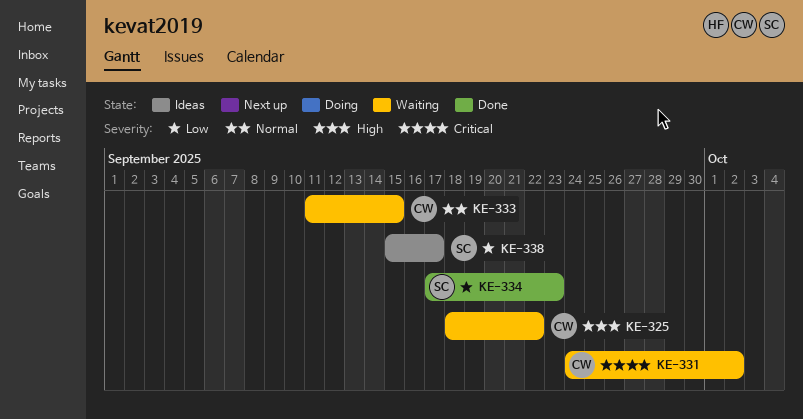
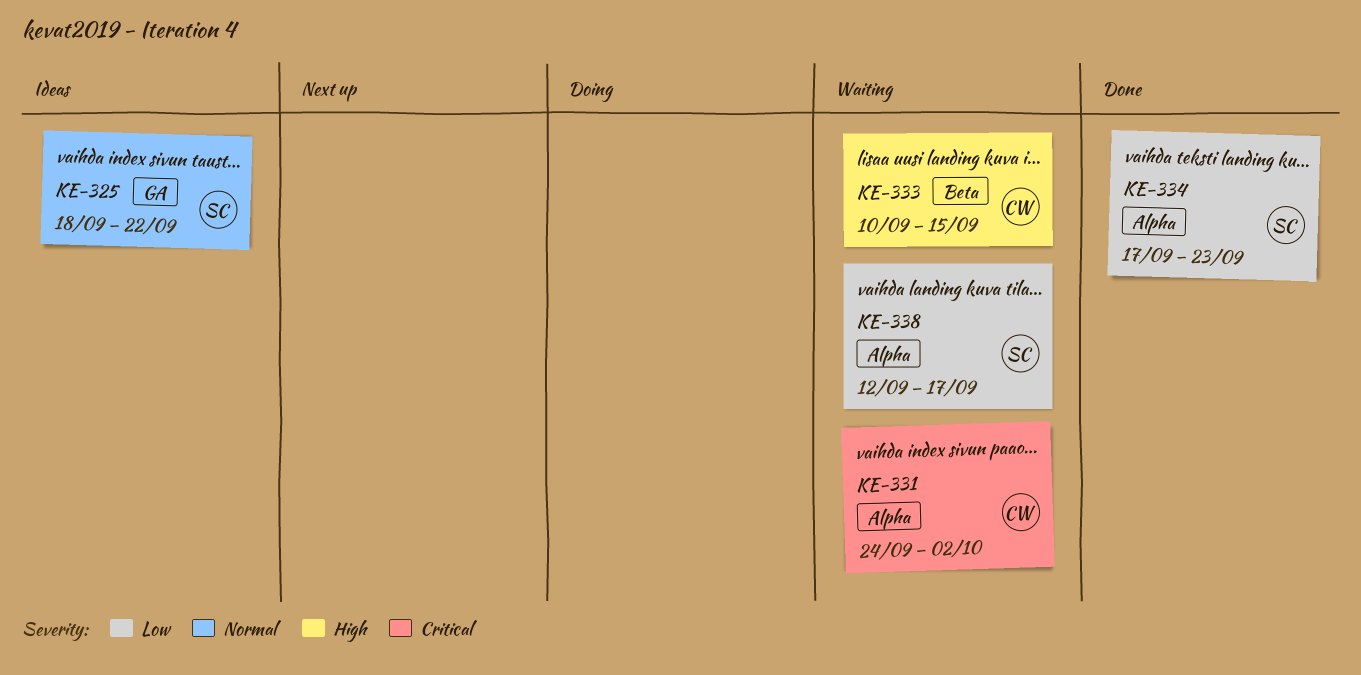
KE-325, status: Waiting -> Ideas
KE-325, owner: CW -> SC
KE-325, priority: High -> Normal
KE-333, priority: Normal -> High
KE-333, start: Sep 11 -> Sep 10
KE-338, status: Ideas -> Waiting
KE-338, start: Sep 15 -> Sep 12

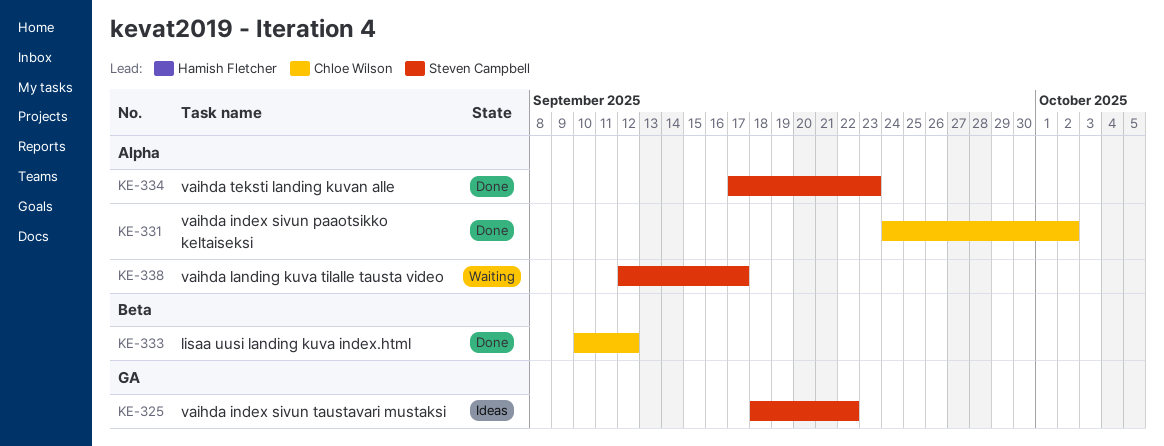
KE-331, status: Waiting -> Done
KE-333, status: Waiting -> Done
KE-333, due: Sep 15 -> Sep 12

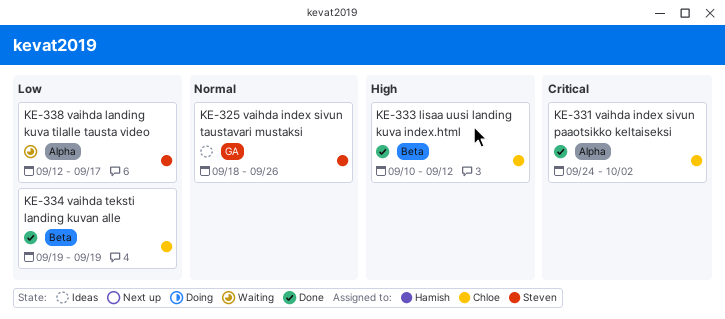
KE-325, due: Sep 22 -> Sep 26
KE-334, owner: Steven Campbell -> Chloe Wilson
KE-334, label: Alpha -> Beta
KE-334, start: Sep 17 -> Sep 19
KE-334, due: Sep 23 -> Sep 19

